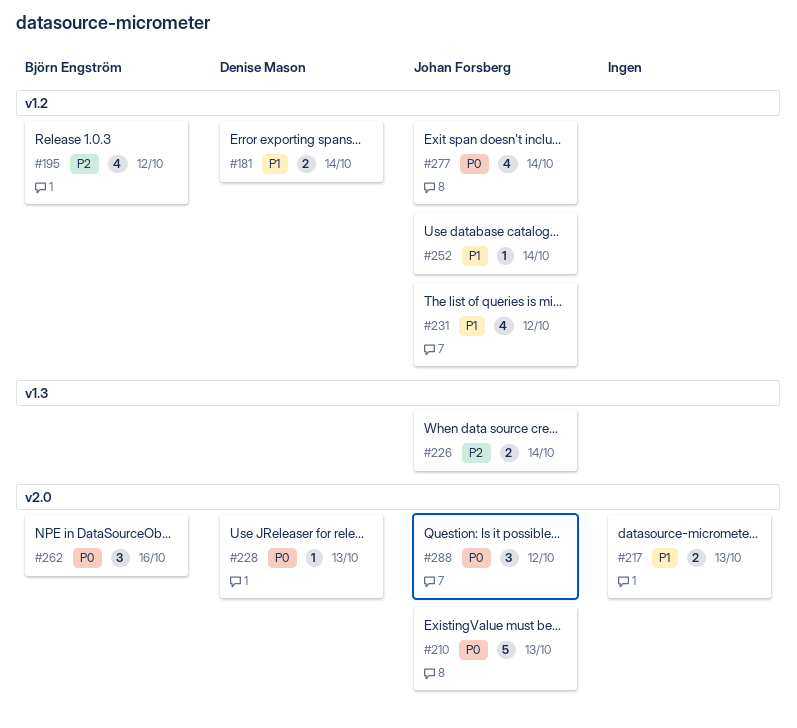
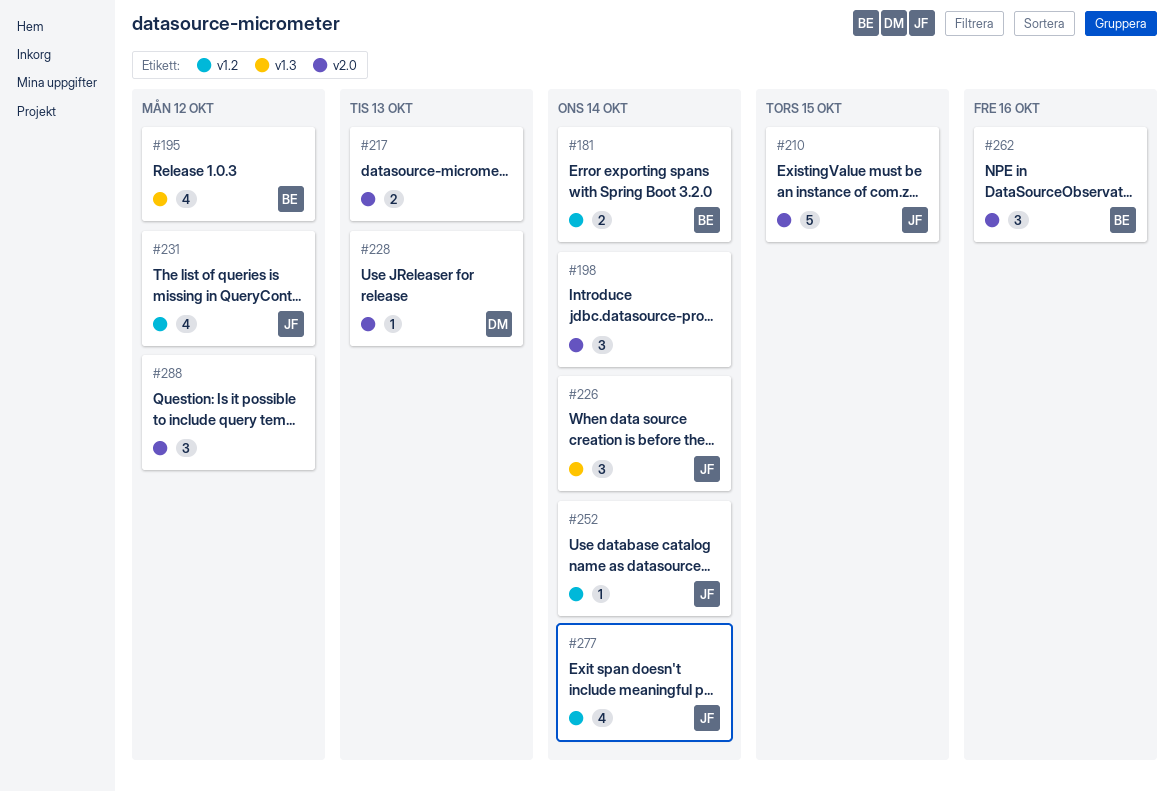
#181, owner: Denise Mason -> Björn Engström
#195, label: v1.2 -> v1.3
#198: none -> present
#210, due: Oct 13 -> Oct 15
#226, estimate: 2 -> 3
#288, owner: Johan Forsberg -> none

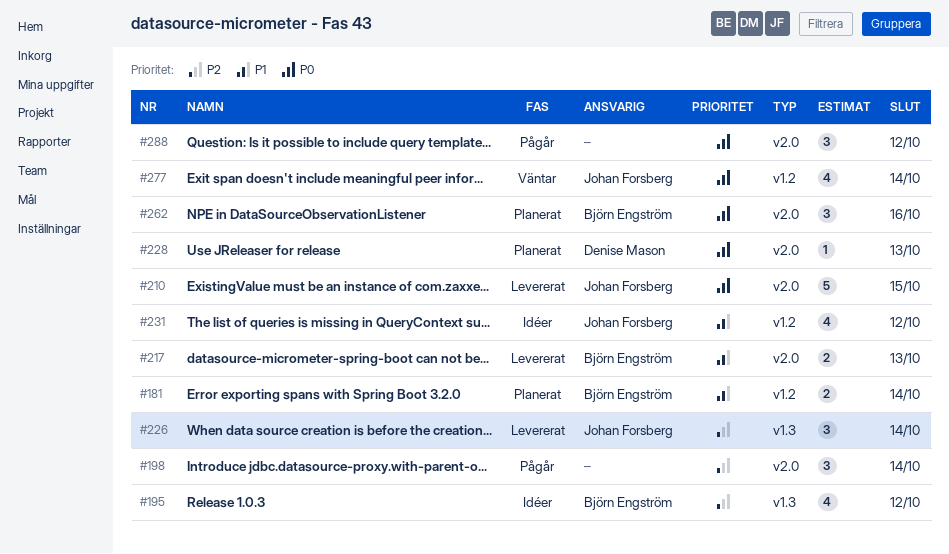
#217, owner: none -> Björn Engström
#252: present -> none

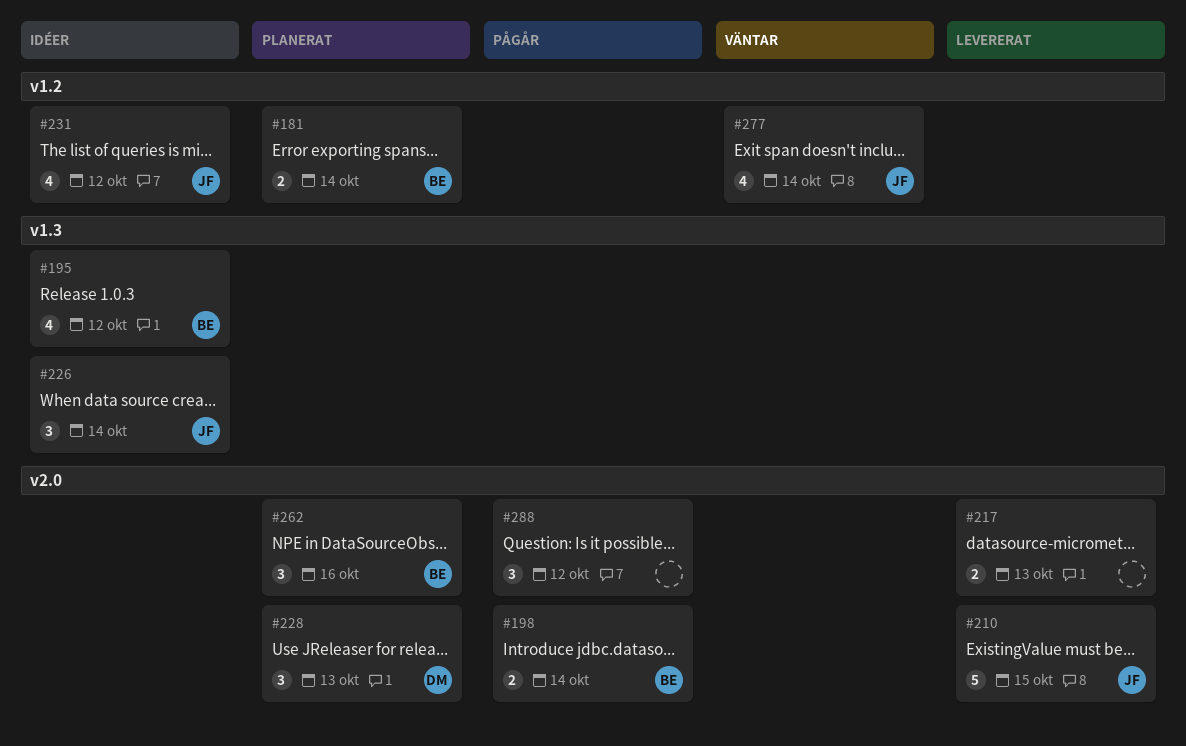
#198, owner: none -> Björn Engström
#198, estimate: 3 -> 2
#217, owner: Björn Engström -> none
#226, status: Levererat -> Idéer
#228, estimate: 1 -> 3

